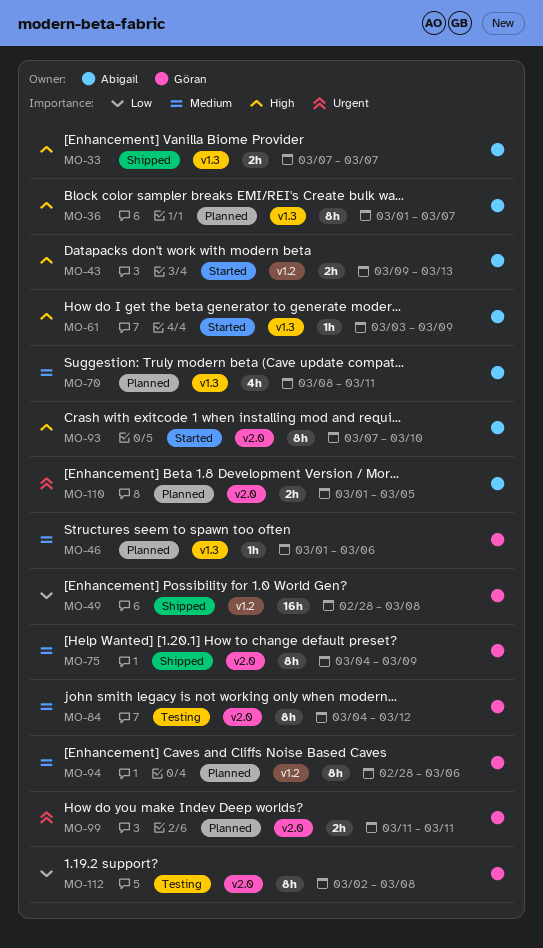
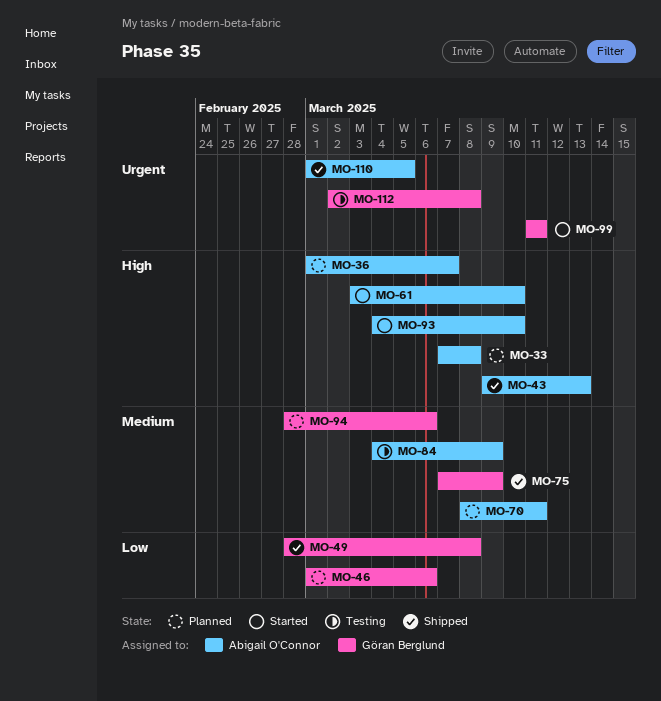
MO-33, status: Shipped -> Planned
MO-33, due: Mar 7 -> Mar 8
MO-43, status: Started -> Shipped
MO-46, priority: Medium -> Low
MO-61, due: Mar 9 -> Mar 10
MO-75, start: Mar 4 -> Mar 7
MO-84, owner: Göran Berglund -> Abigail O'Connor
MO-84, due: Mar 12 -> Mar 9
MO-93, start: Mar 7 -> Mar 4
MO-99, status: Planned -> Started
MO-110, status: Planned -> Shipped
MO-112, priority: Low -> Urgent

